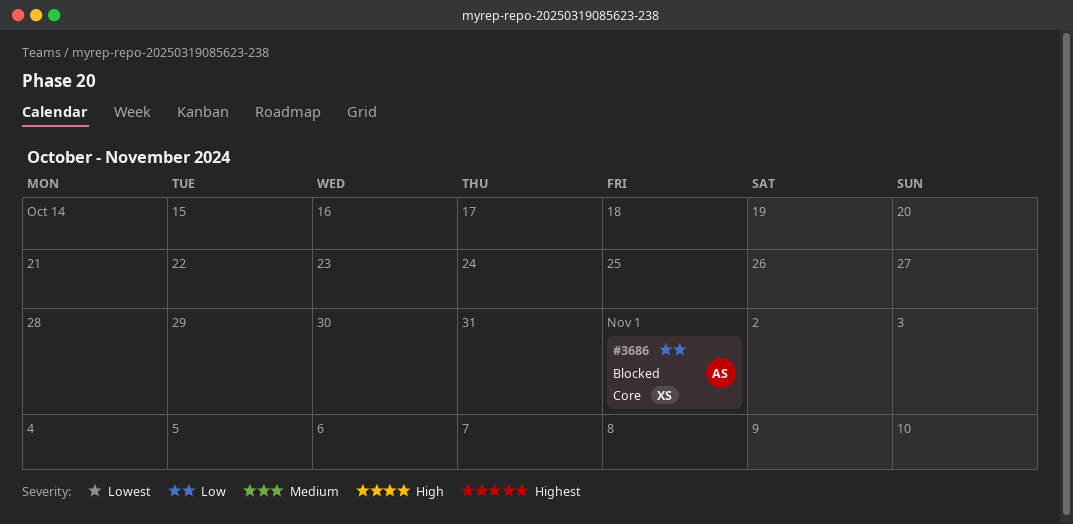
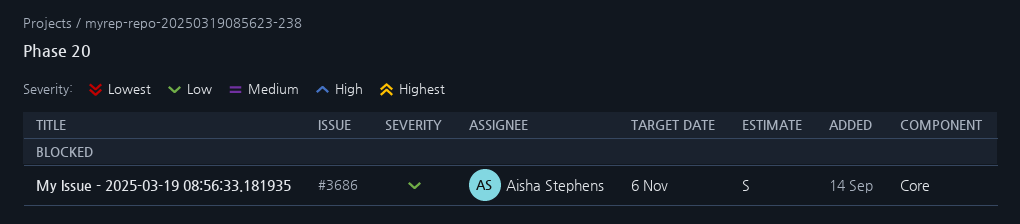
#3686, estimate: XS -> S
#3686, due: Nov 1 -> Nov 6

